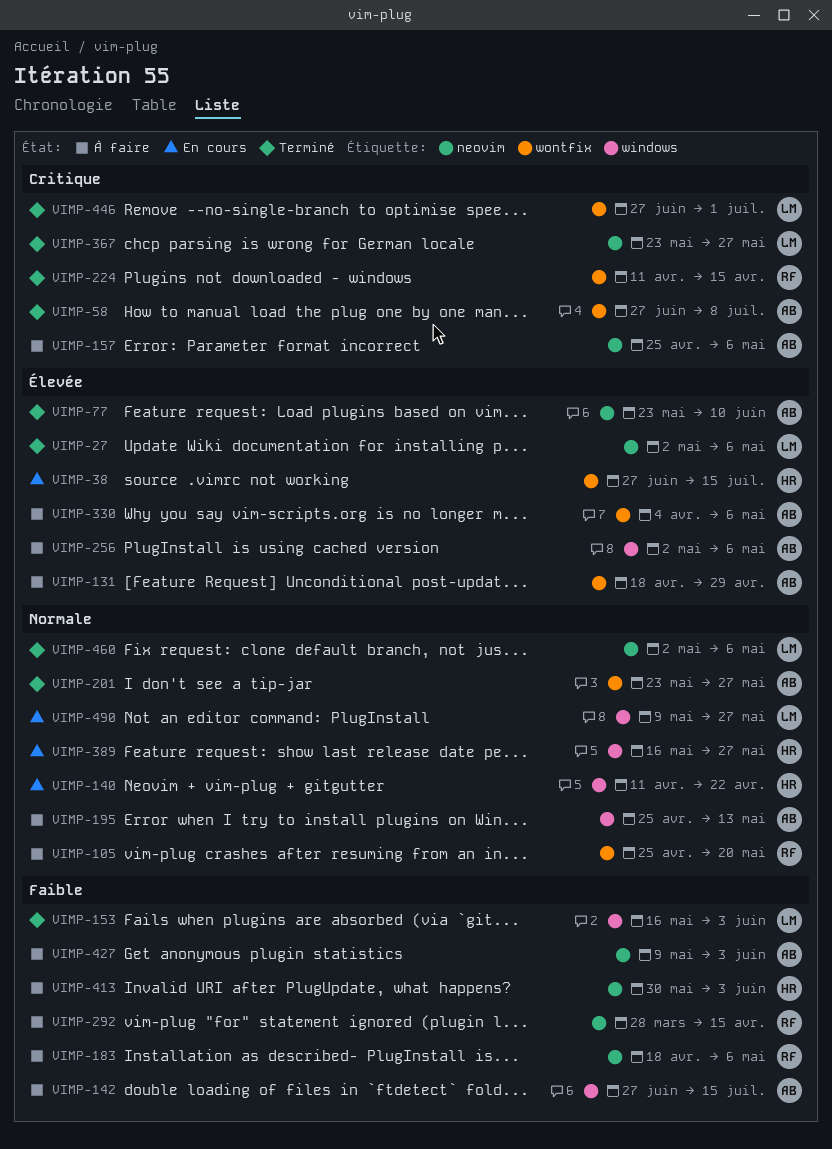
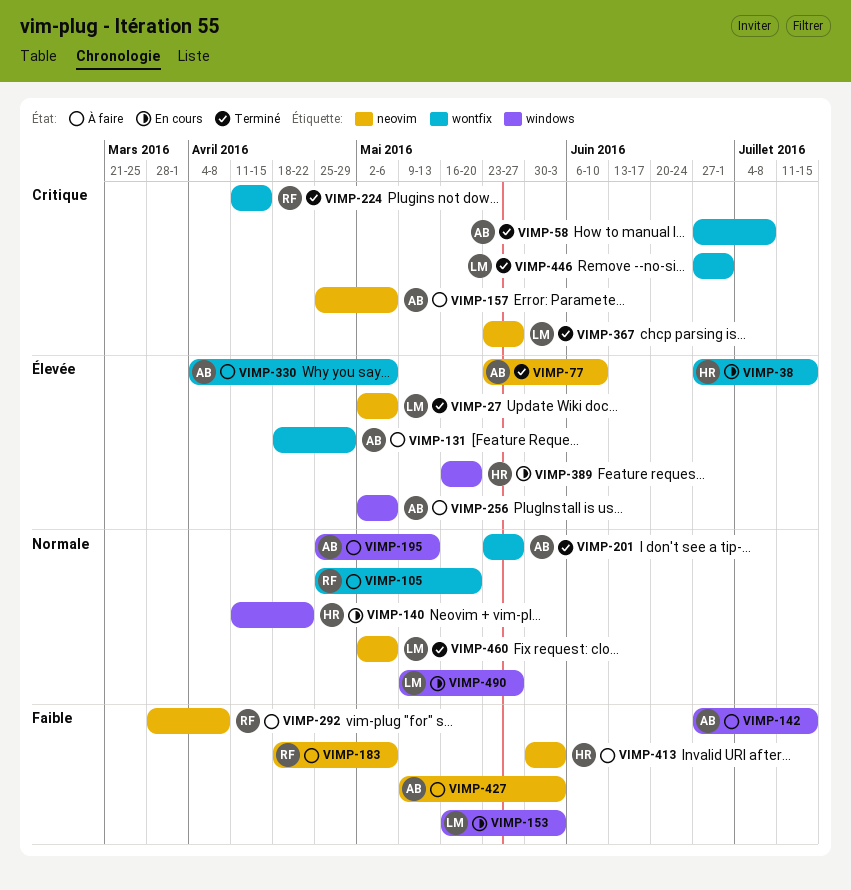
VIMP-153, status: Terminé -> En cours
VIMP-292, due: Apr 15 -> Apr 8
VIMP-389, priority: Normale -> Élevée
VIMP-389, due: May 27 -> May 20

